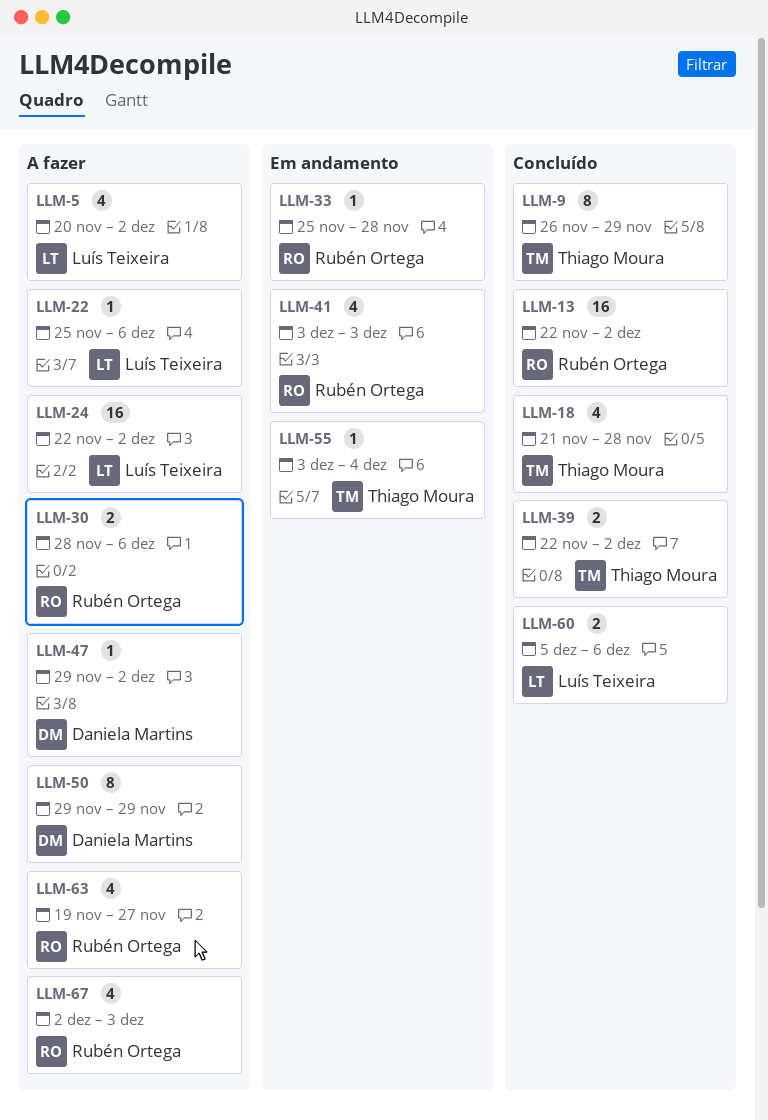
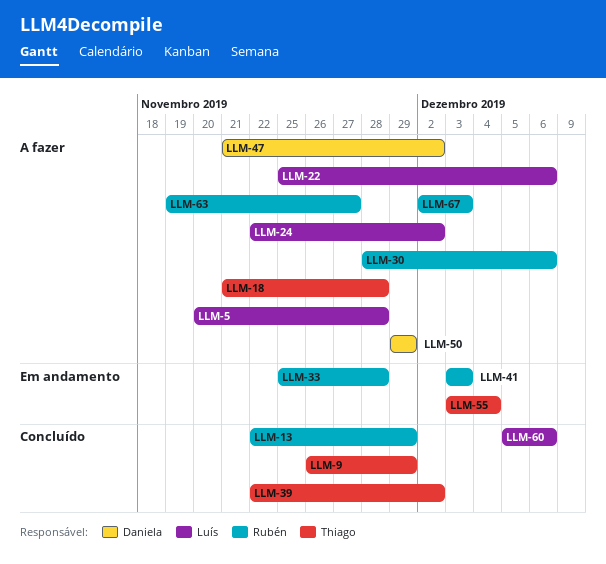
LLM-5, due: Dec 2 -> Nov 28
LLM-13, due: Dec 2 -> Nov 29
LLM-18, status: Concluído -> A fazer
LLM-47, start: Nov 29 -> Nov 21

